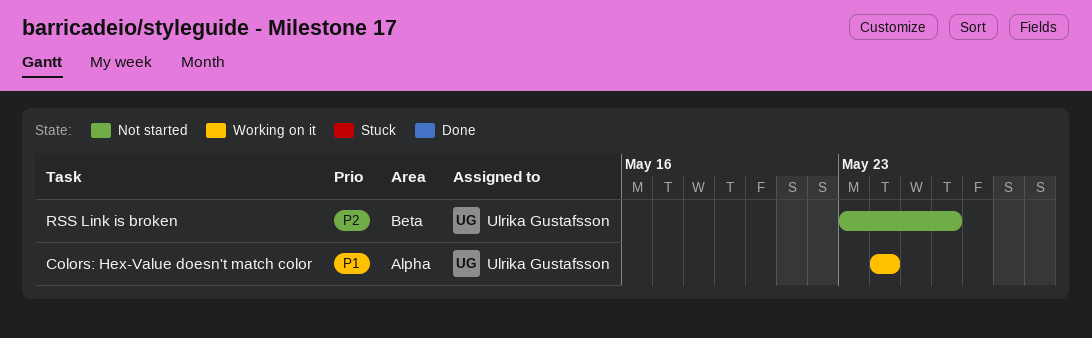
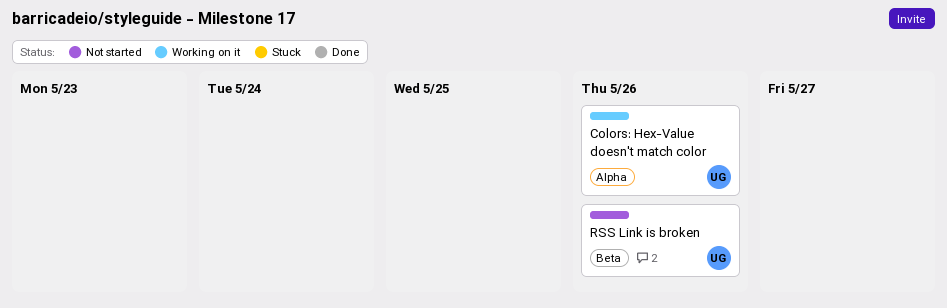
Colors: Hex-Value doesn't match color, due: May 24 -> May 26

